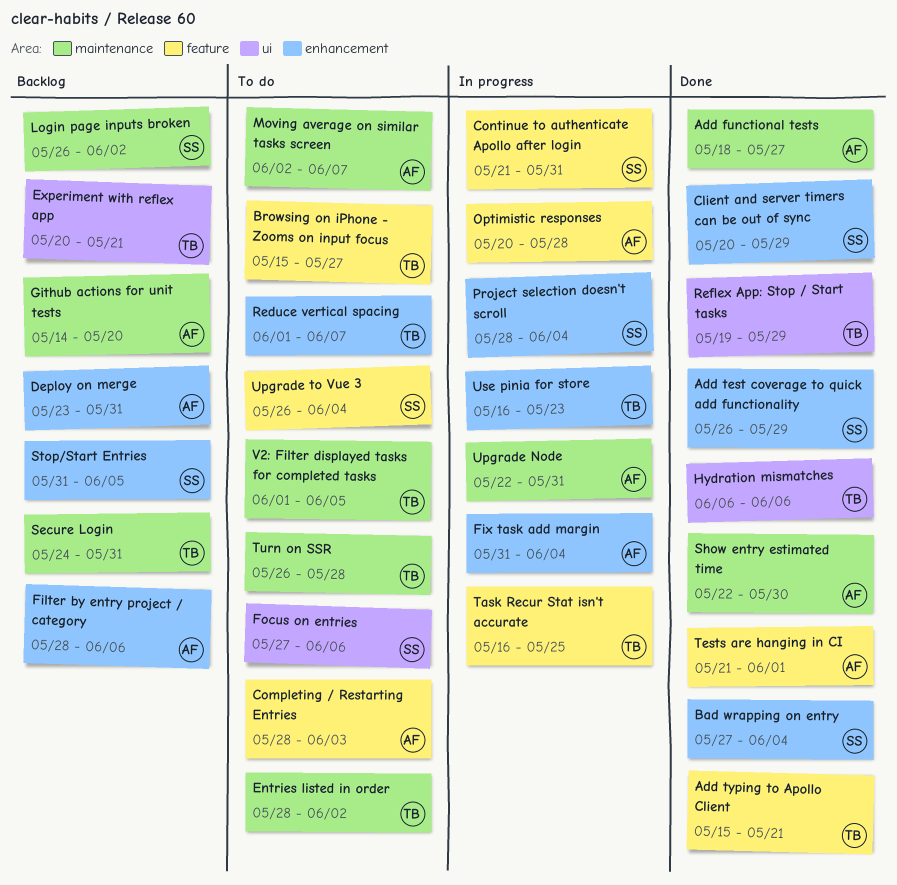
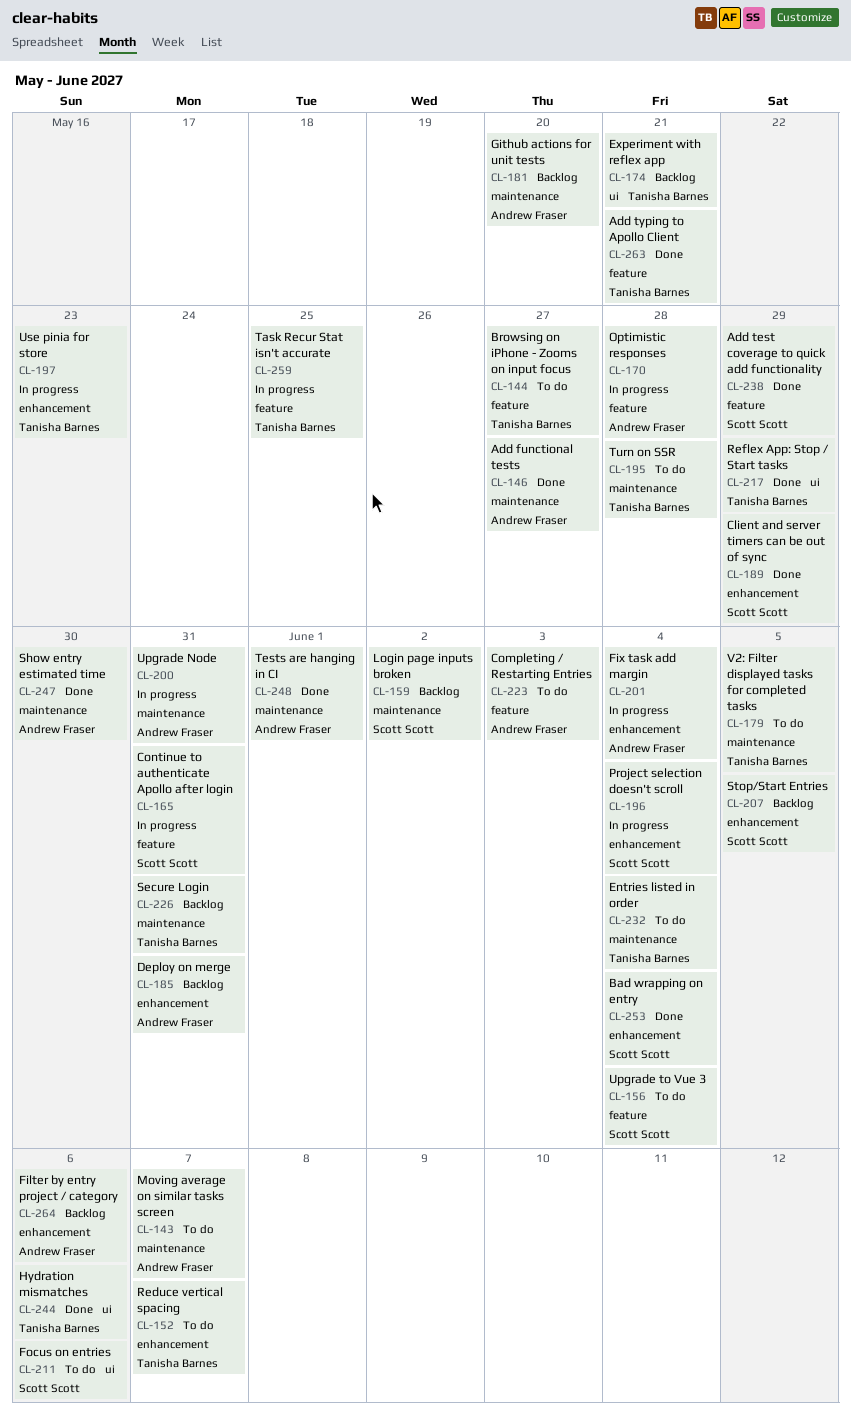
Add test coverage to quick add functionality, label: enhancement -> feature
Entries listed in order, due: Jun 2 -> Jun 4
Tests are hanging in CI, label: feature -> maintenance

